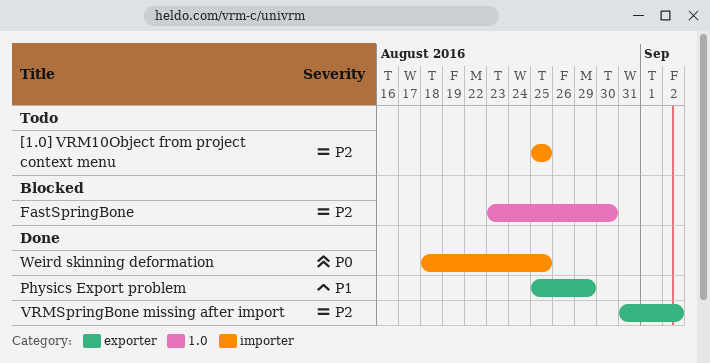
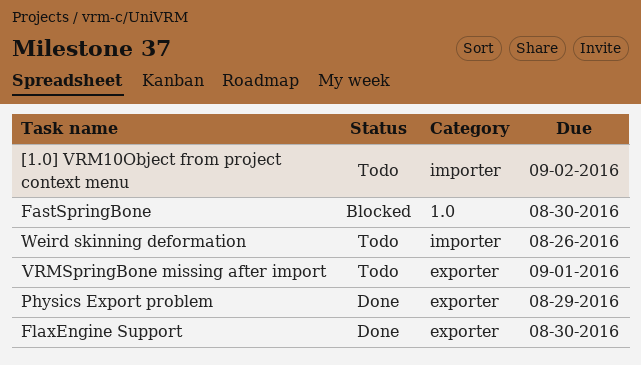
[1.0] VRM10Object from project context menu, due: Aug 25 -> Sep 2
FlaxEngine Support: none -> present
VRMSpringBone missing after import, status: Done -> Todo
VRMSpringBone missing after import, due: Sep 2 -> Sep 1
Weird skinning deformation, status: Done -> Todo
Weird skinning deformation, due: Aug 25 -> Aug 26

